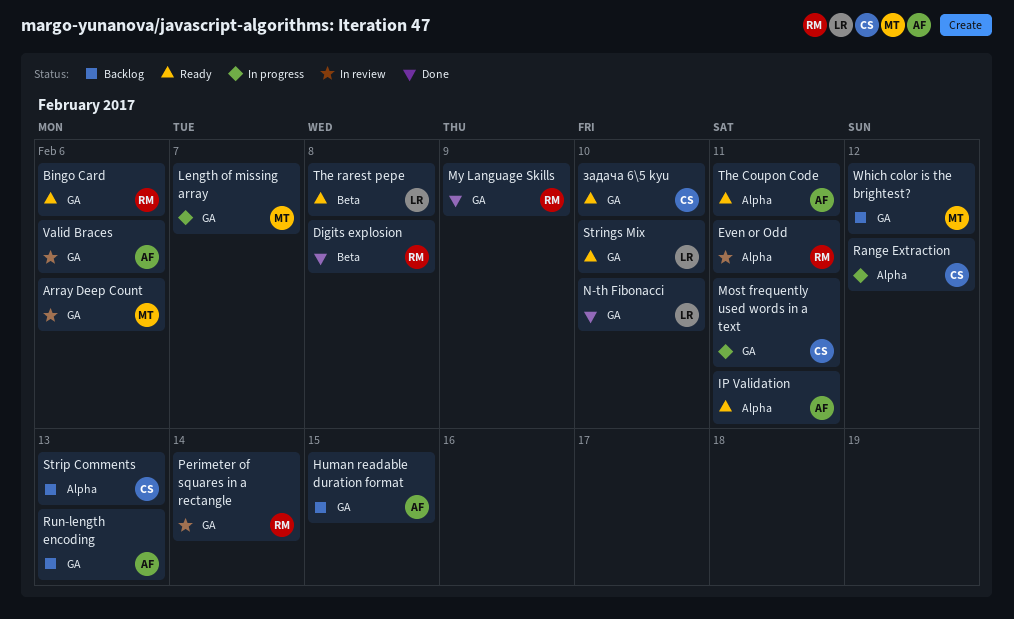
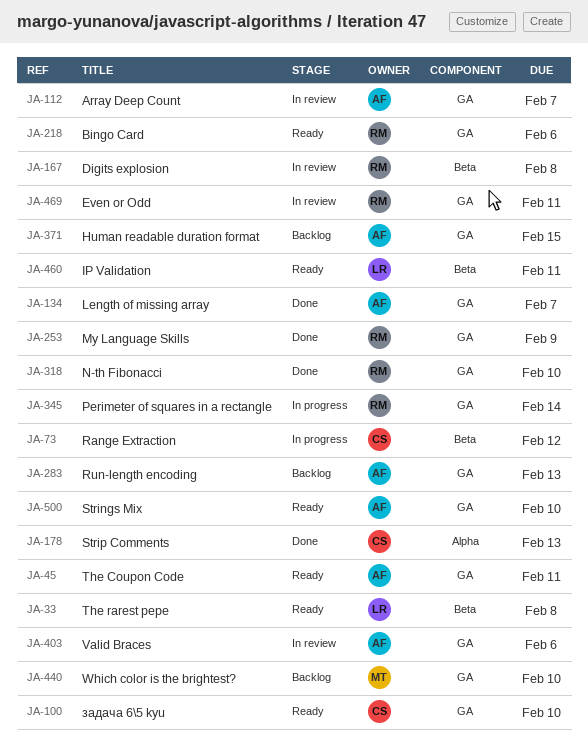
Array Deep Count, owner: MT -> AF
Array Deep Count, due: Feb 6 -> Feb 7
Digits explosion, status: Done -> In review
Even or Odd, label: Alpha -> GA
IP Validation, owner: AF -> LR
IP Validation, label: Alpha -> Beta
Length of missing array, status: In progress -> Done
Length of missing array, owner: MT -> AF
Most frequently used words in a text: present -> none
N-th Fibonacci, owner: LR -> RM
Perimeter of squares in a rectangle, status: In review -> In progress
Range Extraction, label: Alpha -> Beta
Strings Mix, owner: LR -> AF
Strip Comments, status: Backlog -> Done
The Coupon Code, label: Alpha -> GA
Which color is the brightest?, due: Feb 12 -> Feb 10

